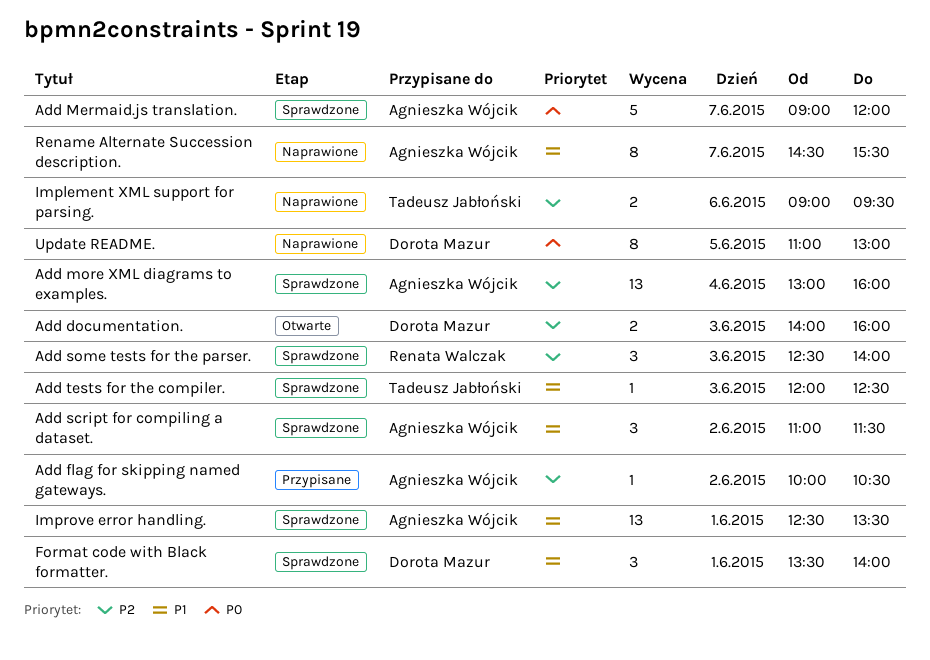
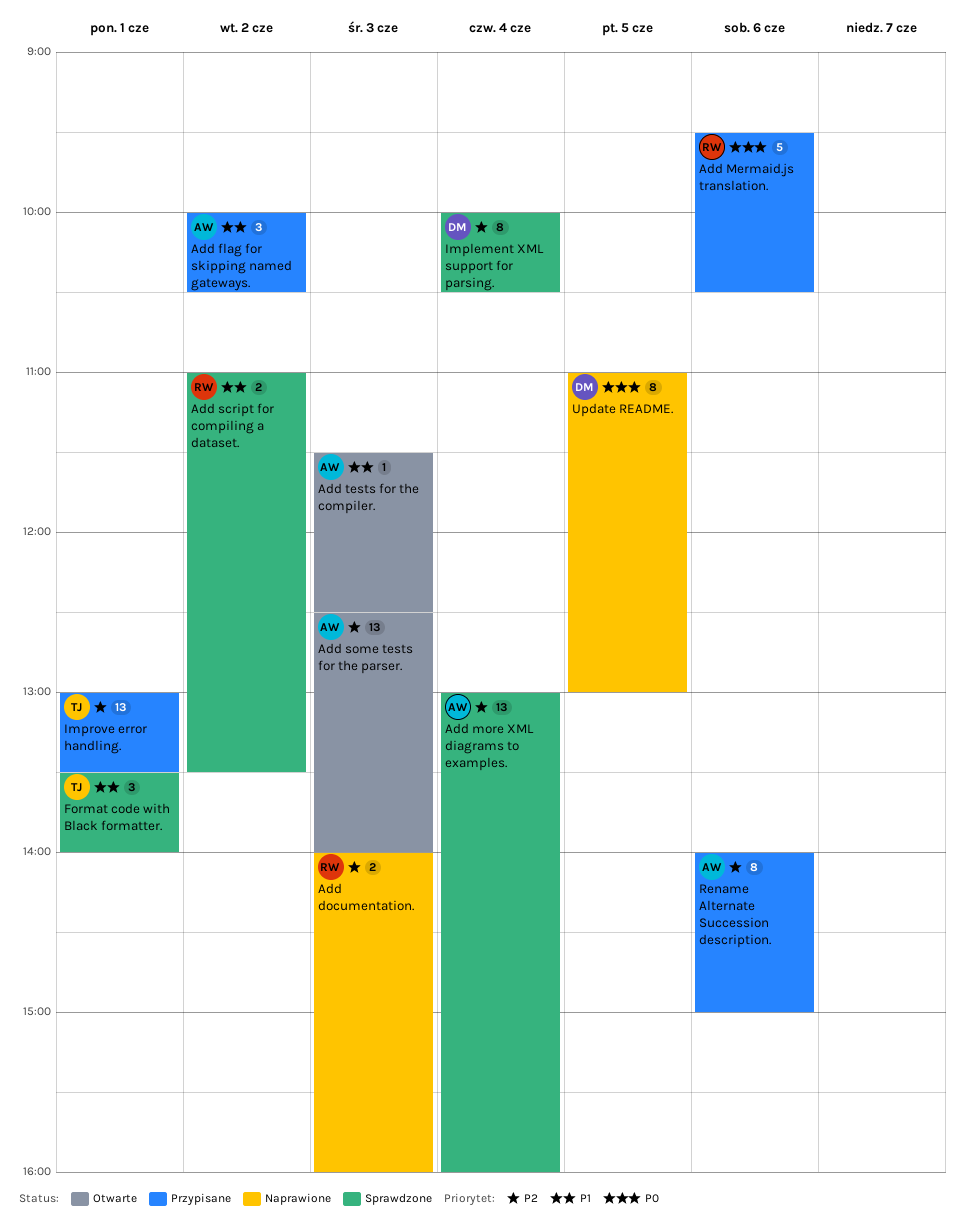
Add documentation., status: Otwarte -> Naprawione
Add documentation., owner: Dorota Mazur -> Renata Walczak
Add flag for skipping named gateways., priority: P2 -> P1
Add flag for skipping named gateways., estimate: 1 -> 3
Add Mermaid.js translation., status: Sprawdzone -> Przypisane
Add Mermaid.js translation., owner: Agnieszka Wójcik -> Renata Walczak
Add Mermaid.js translation., day: Jun 7 -> Jun 6
Add Mermaid.js translation., begins: 09:00 -> 09:30
Add Mermaid.js translation., ends: 12:00 -> 10:30
Add script for compiling a dataset., owner: Agnieszka Wójcik -> Renata Walczak
Add script for compiling a dataset., estimate: 3 -> 2
Add script for compiling a dataset., ends: 11:30 -> 13:30
Add some tests for the parser., status: Sprawdzone -> Otwarte
Add some tests for the parser., owner: Renata Walczak -> Agnieszka Wójcik
Add some tests for the parser., estimate: 3 -> 13
Add tests for the compiler., status: Sprawdzone -> Otwarte
Add tests for the compiler., owner: Tadeusz Jabłoński -> Agnieszka Wójcik
Add tests for the compiler., begins: 12:00 -> 11:30
Format code with Black formatter., owner: Dorota Mazur -> Tadeusz Jabłoński
Implement XML support for parsing., status: Naprawione -> Sprawdzone
Implement XML support for parsing., owner: Tadeusz Jabłoński -> Dorota Mazur
Implement XML support for parsing., estimate: 2 -> 8
Implement XML support for parsing., day: Jun 6 -> Jun 4
Implement XML support for parsing., begins: 09:00 -> 10:00
Implement XML support for parsing., ends: 09:30 -> 10:30
Improve error handling., status: Sprawdzone -> Przypisane
Improve error handling., owner: Agnieszka Wójcik -> Tadeusz Jabłoński
Improve error handling., priority: P1 -> P2
Improve error handling., begins: 12:30 -> 13:00
Rename Alternate Succession description., status: Naprawione -> Przypisane
Rename Alternate Succession description., priority: P1 -> P2
Rename Alternate Succession description., day: Jun 7 -> Jun 6
Rename Alternate Succession description., begins: 14:30 -> 14:00
Rename Alternate Succession description., ends: 15:30 -> 15:00

